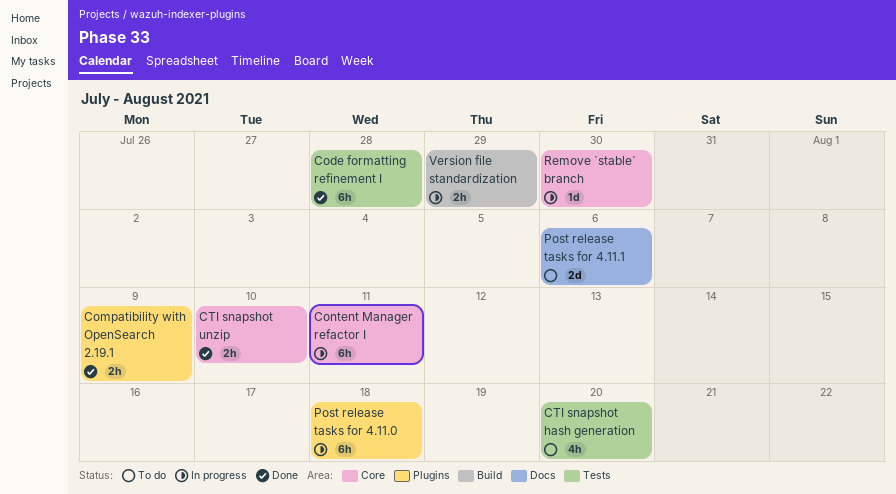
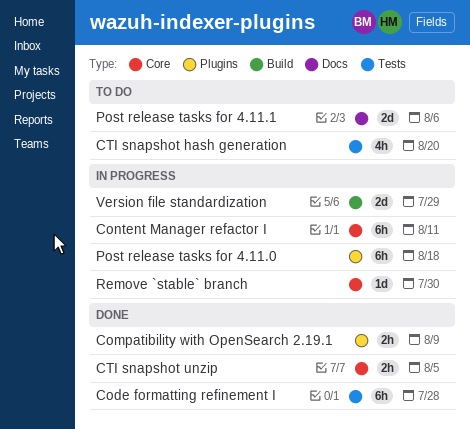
CTI snapshot unzip, due: Aug 10 -> Aug 5
Version file standardization, estimate: 2h -> 2d

